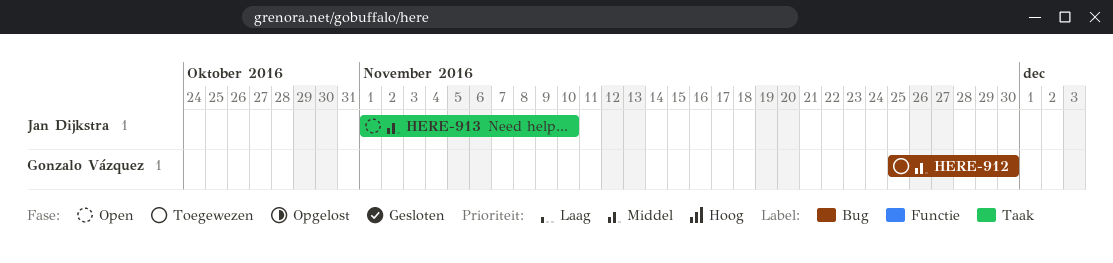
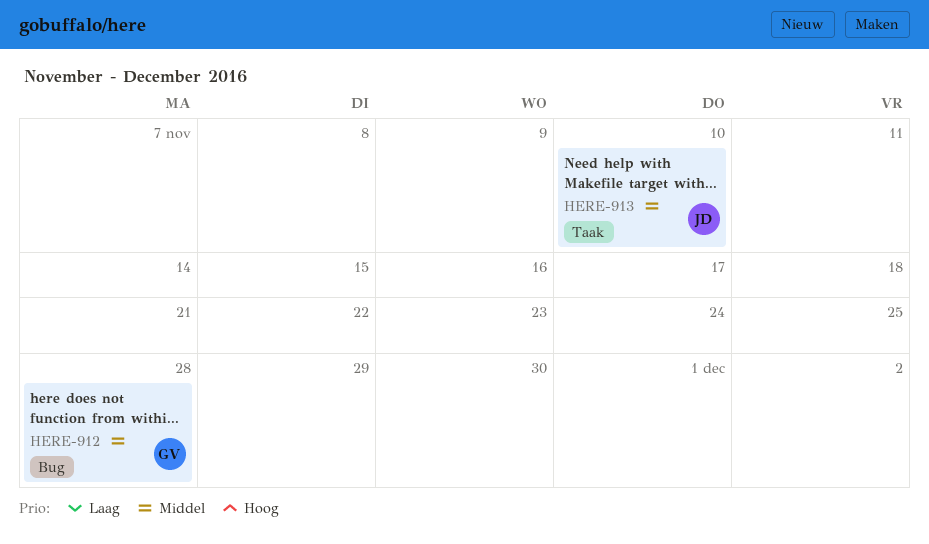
HERE-912, due: Nov 30 -> Nov 28

